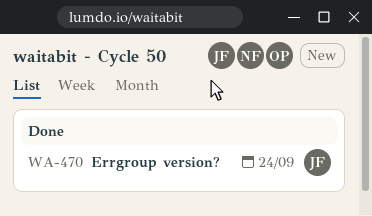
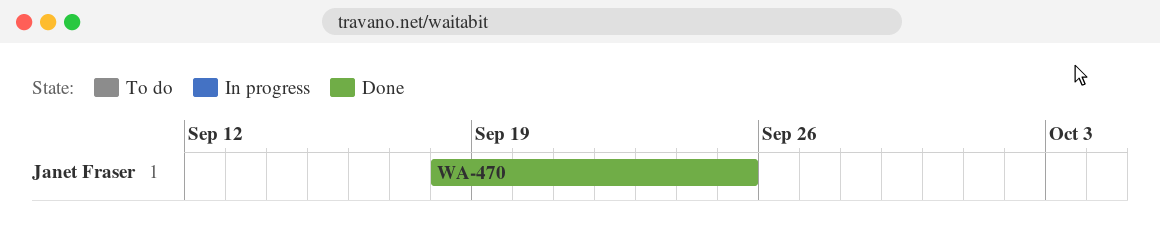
WA-470, due: Sep 24 -> Sep 25

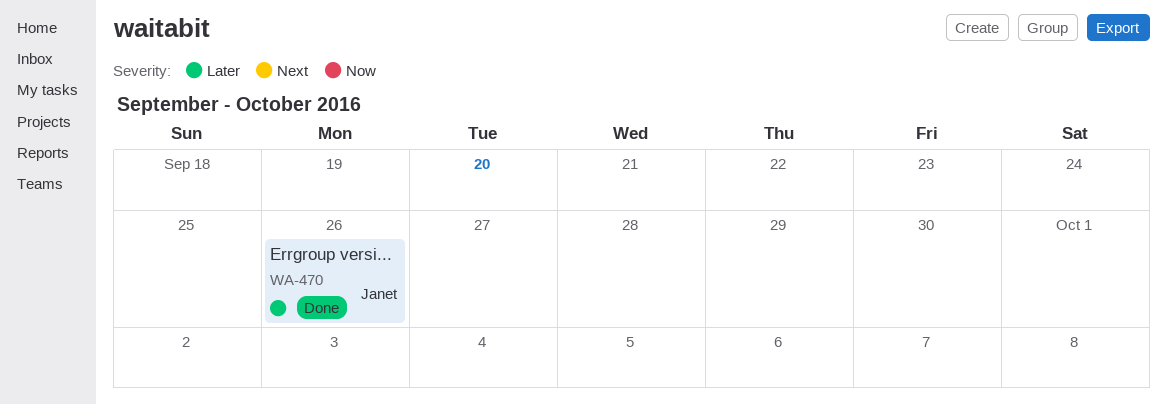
WA-470, due: Sep 25 -> Sep 26

